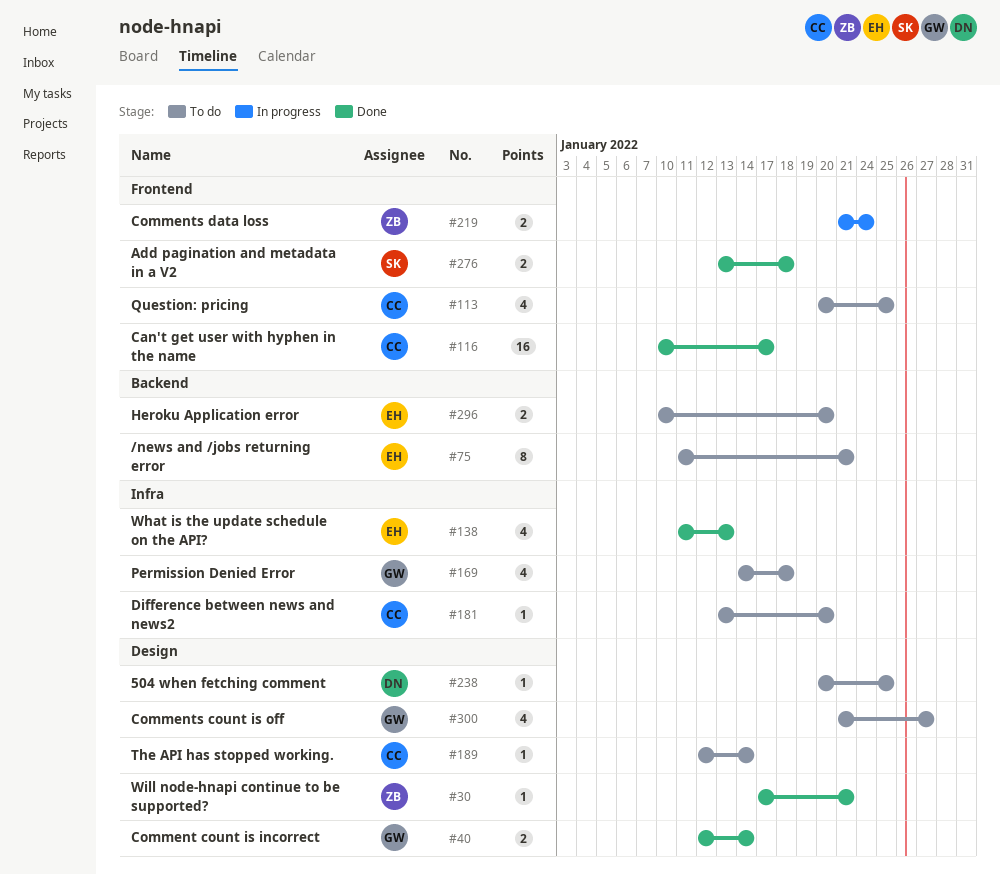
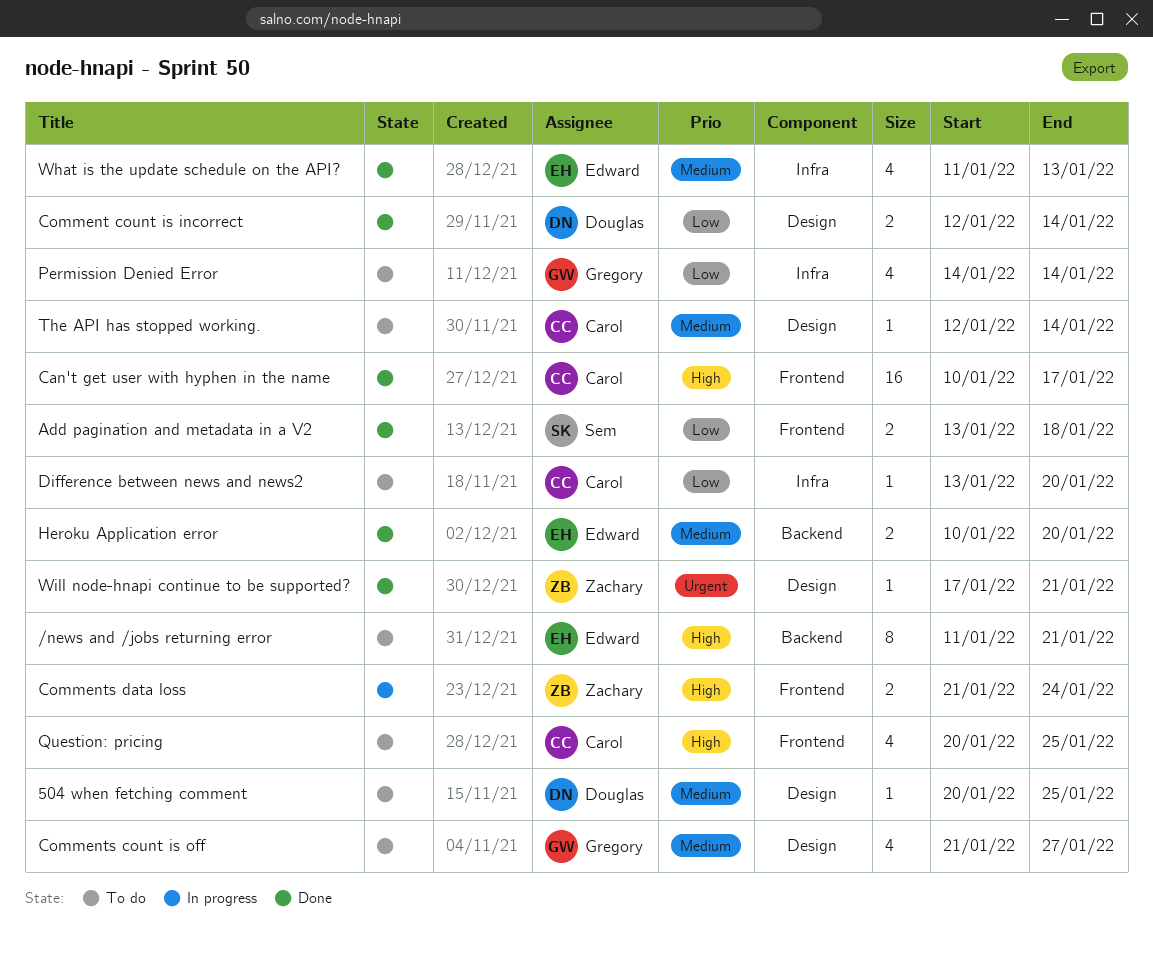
Comment count is incorrect, owner: Gregory -> Douglas
Heroku Application error, status: To do -> Done
Permission Denied Error, due: Jan 18 -> Jan 14

